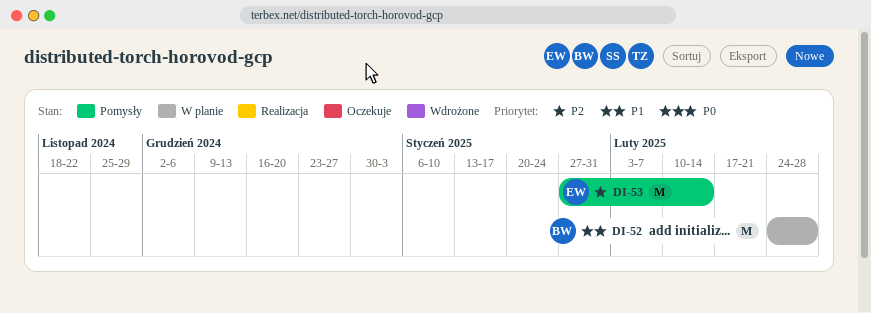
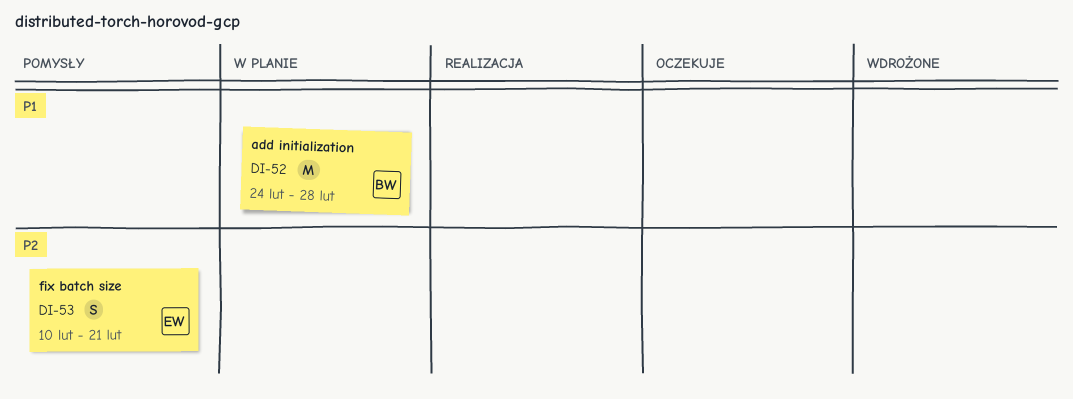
DI-53, estimate: M -> S
DI-53, start: Jan 27 -> Feb 10
DI-53, due: Feb 14 -> Feb 21

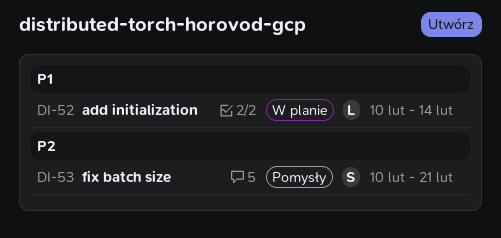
DI-52, estimate: M -> L
DI-52, start: Feb 24 -> Feb 10
DI-52, due: Feb 28 -> Feb 14

